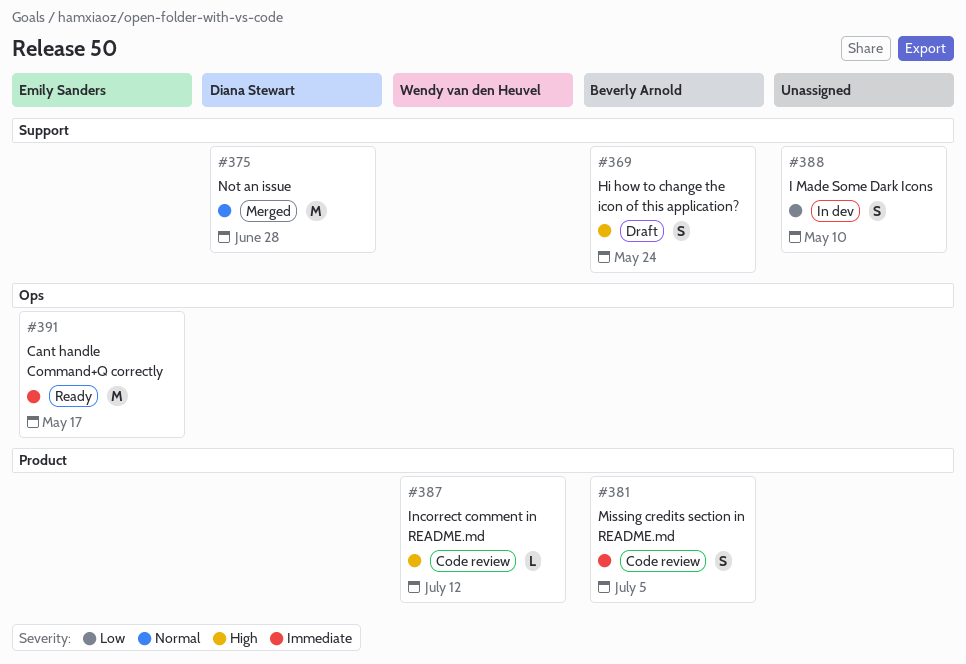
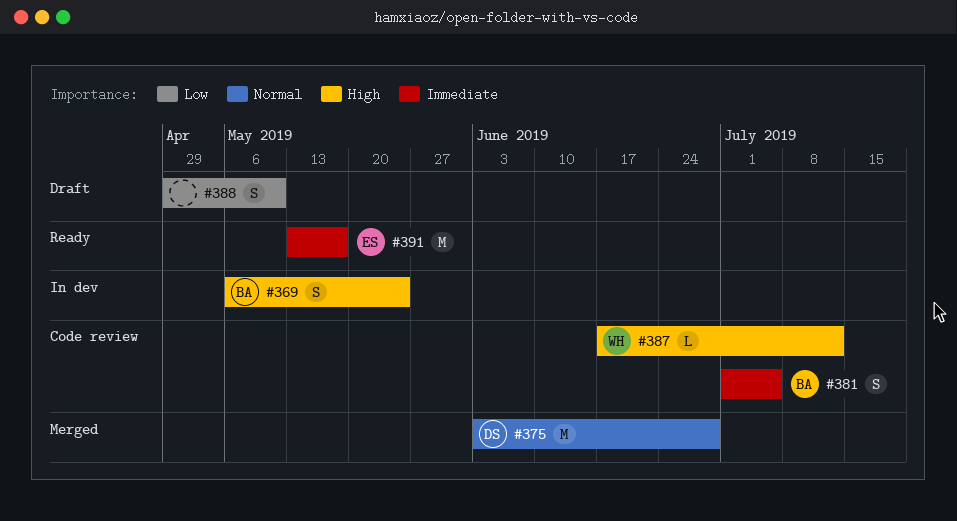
#369, status: Draft -> In dev
#388, status: In dev -> Draft

